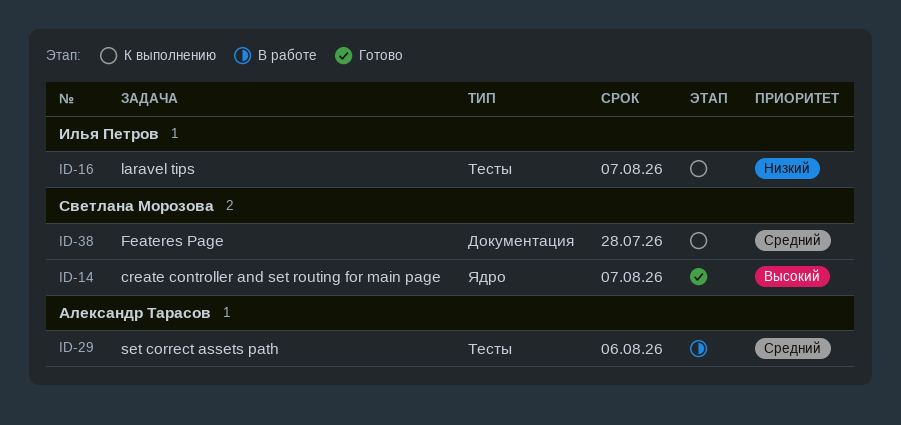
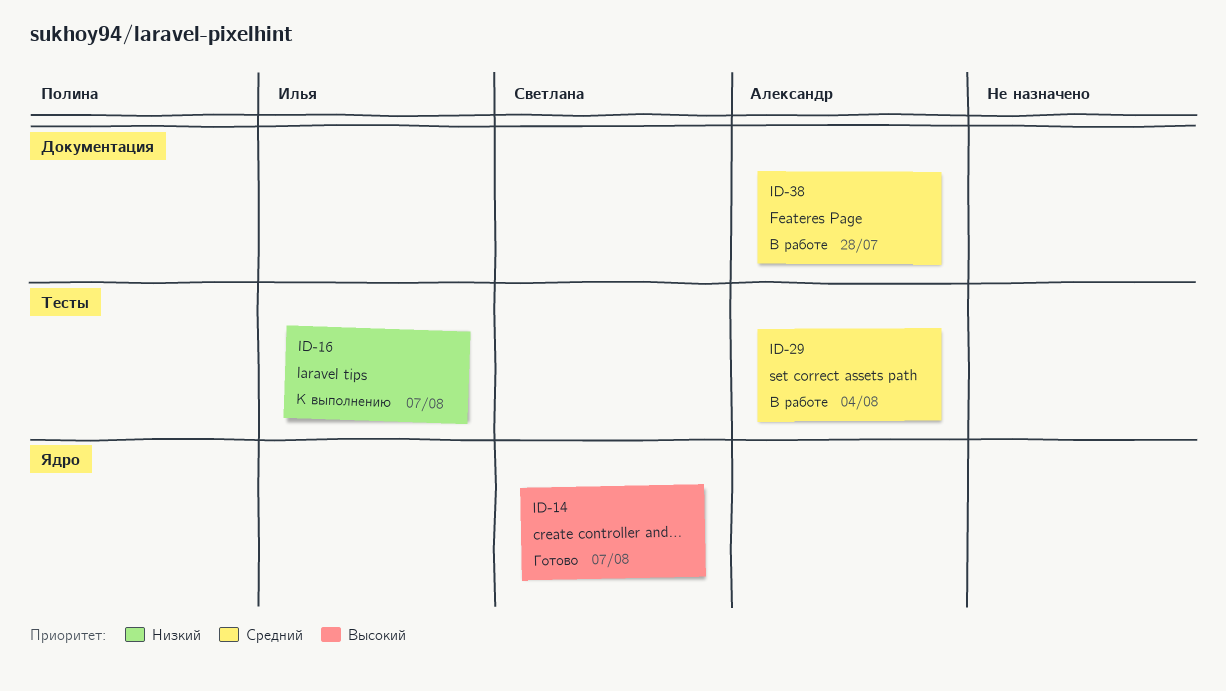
ID-29, due: Aug 6 -> Aug 4
ID-38, status: К выполнению -> В работе
ID-38, owner: Светлана Морозова -> Александр Тарасов

